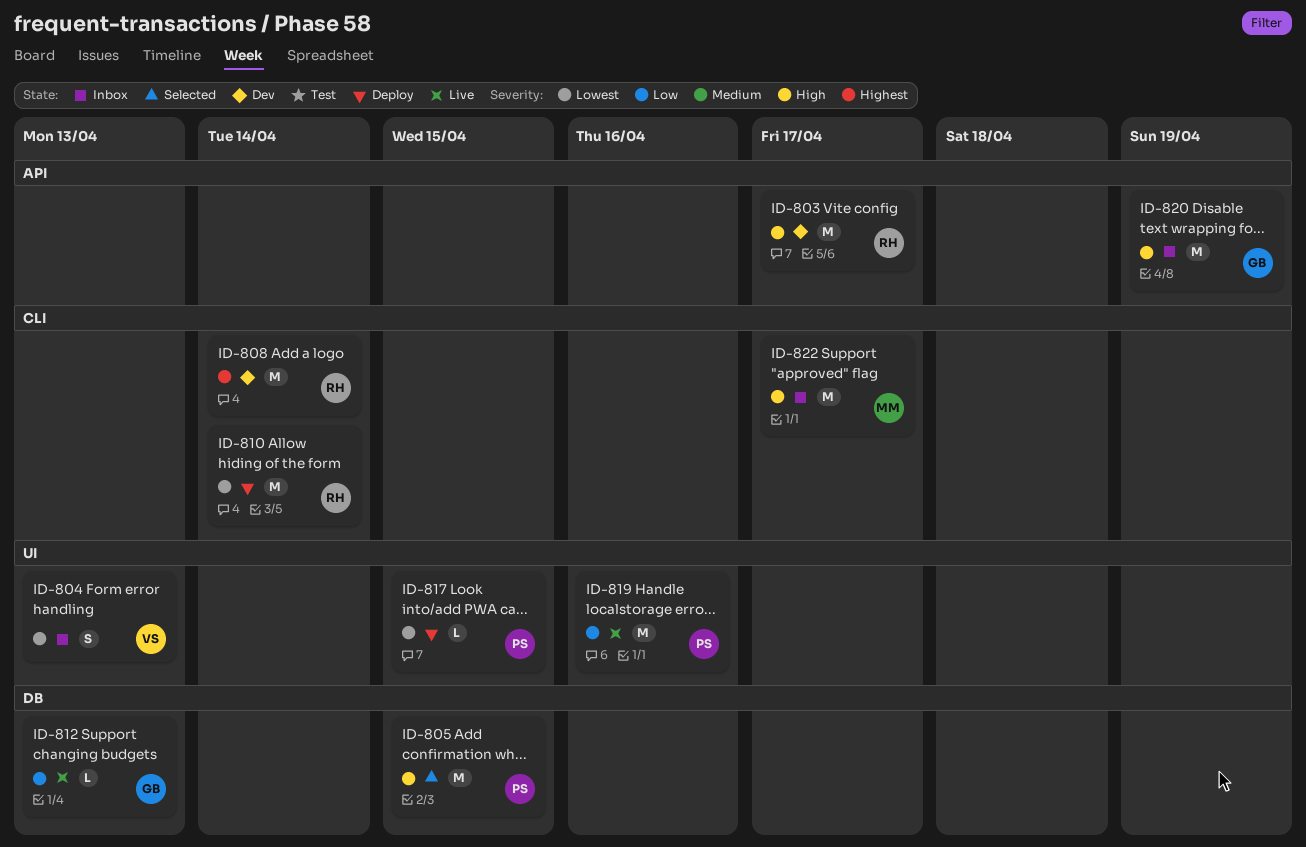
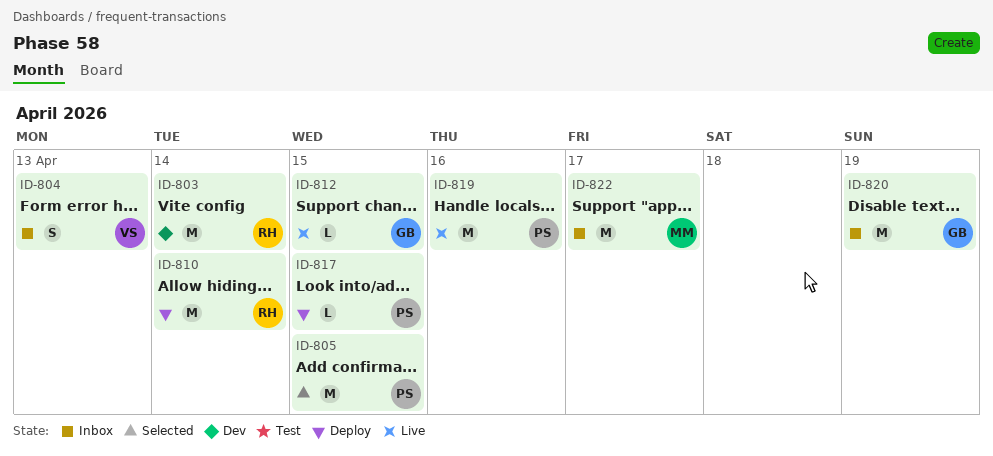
ID-803, due: Apr 17 -> Apr 14
ID-808: present -> none
ID-812, due: Apr 13 -> Apr 15

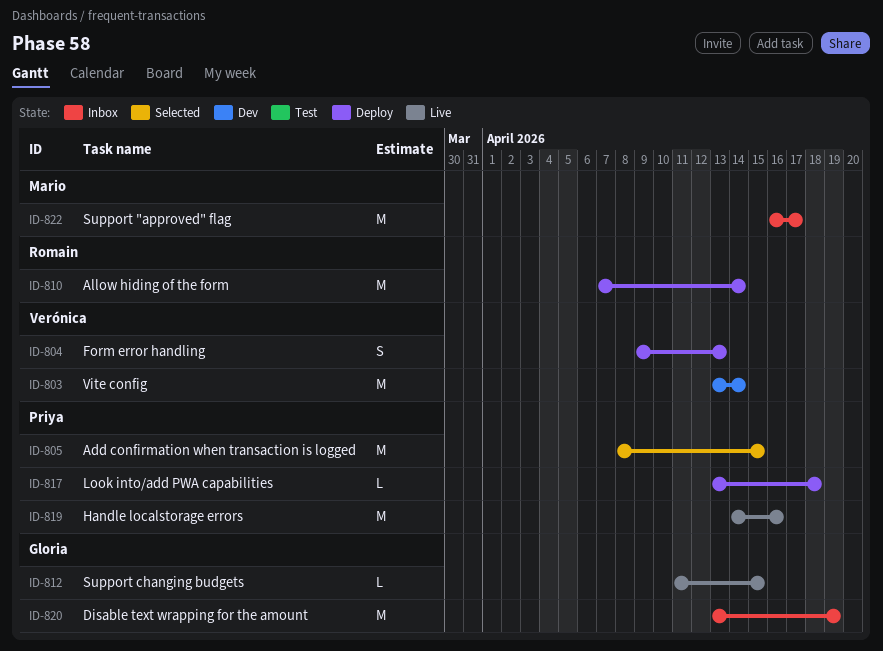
ID-803, owner: Romain -> Verónica
ID-804, status: Inbox -> Deploy
ID-817, due: Apr 15 -> Apr 18

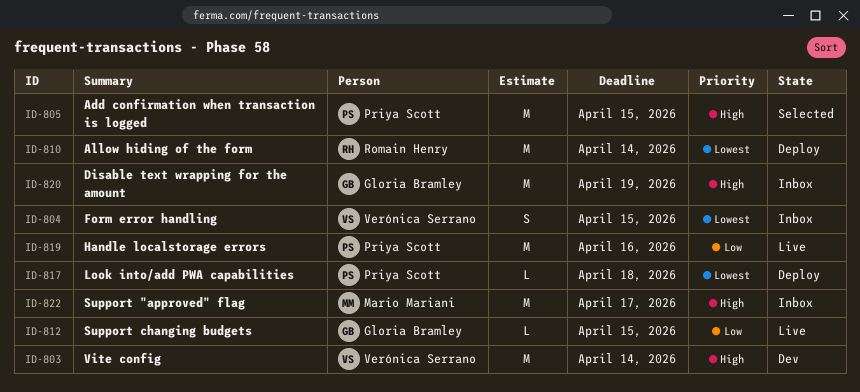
ID-804, status: Deploy -> Inbox
ID-804, due: Apr 13 -> Apr 15

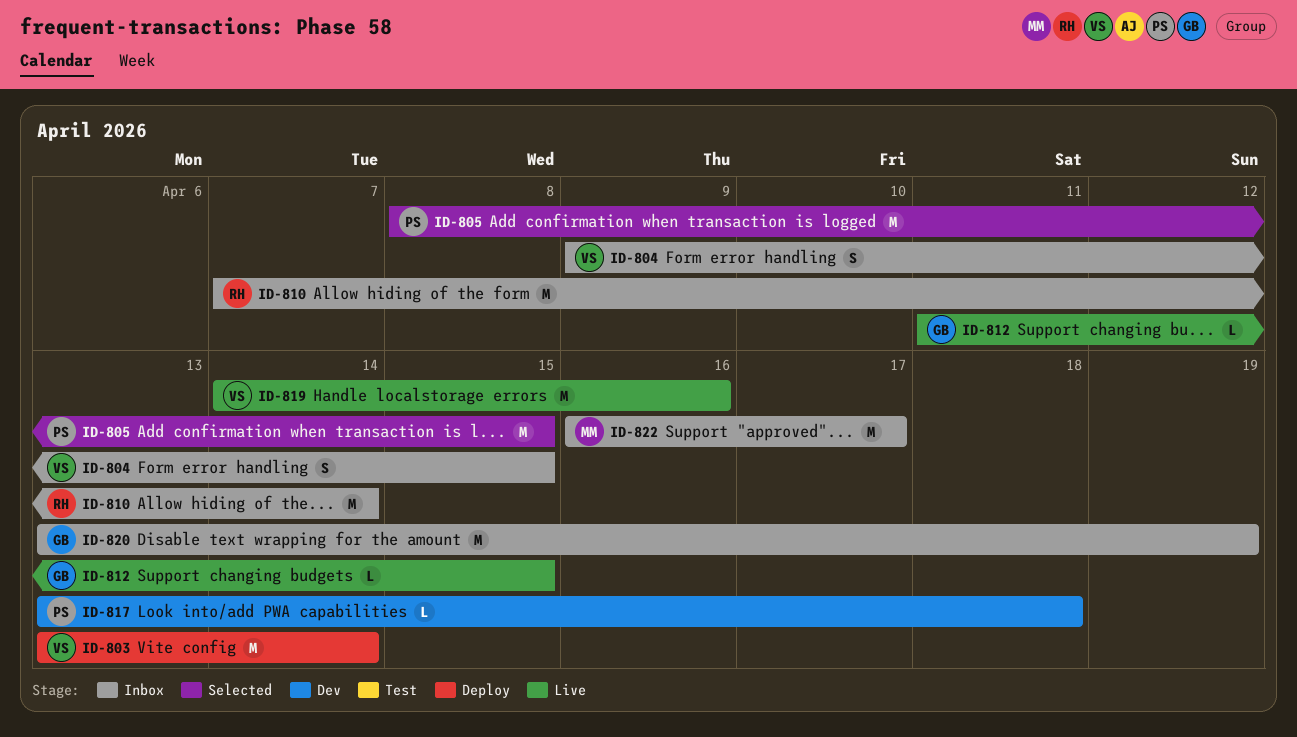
ID-803, status: Dev -> Deploy
ID-810, status: Deploy -> Inbox
ID-817, status: Deploy -> Dev
ID-819, owner: Priya Scott -> Verónica Serrano

